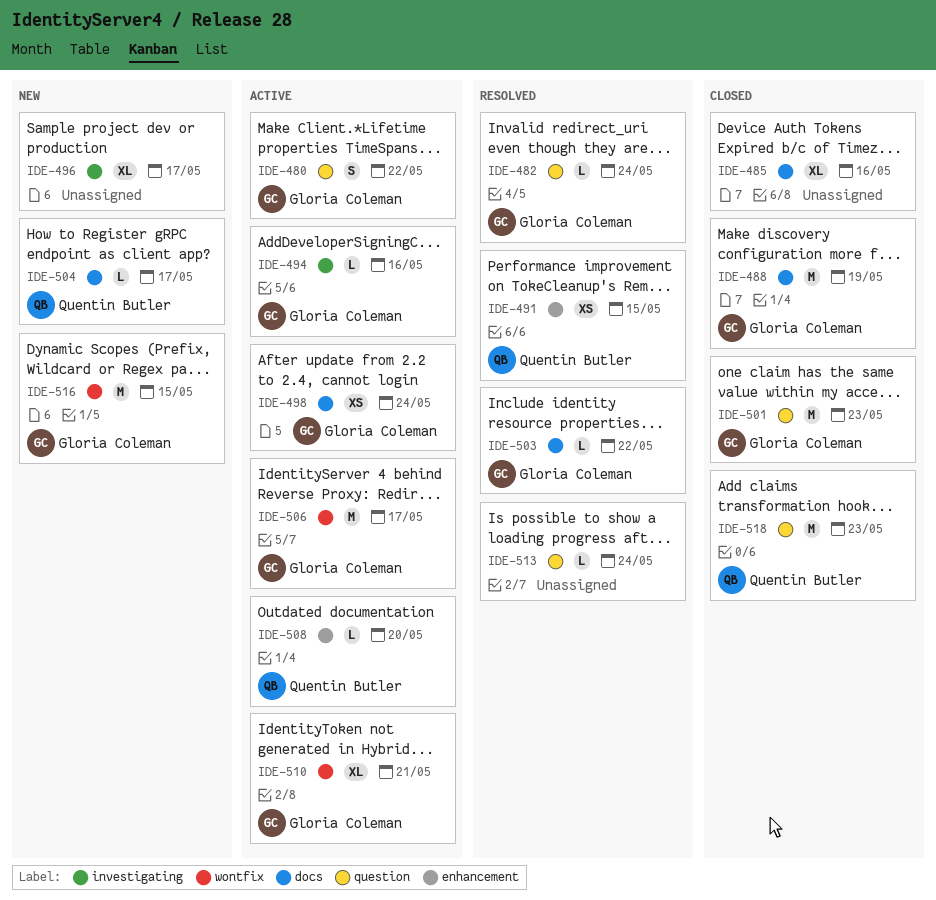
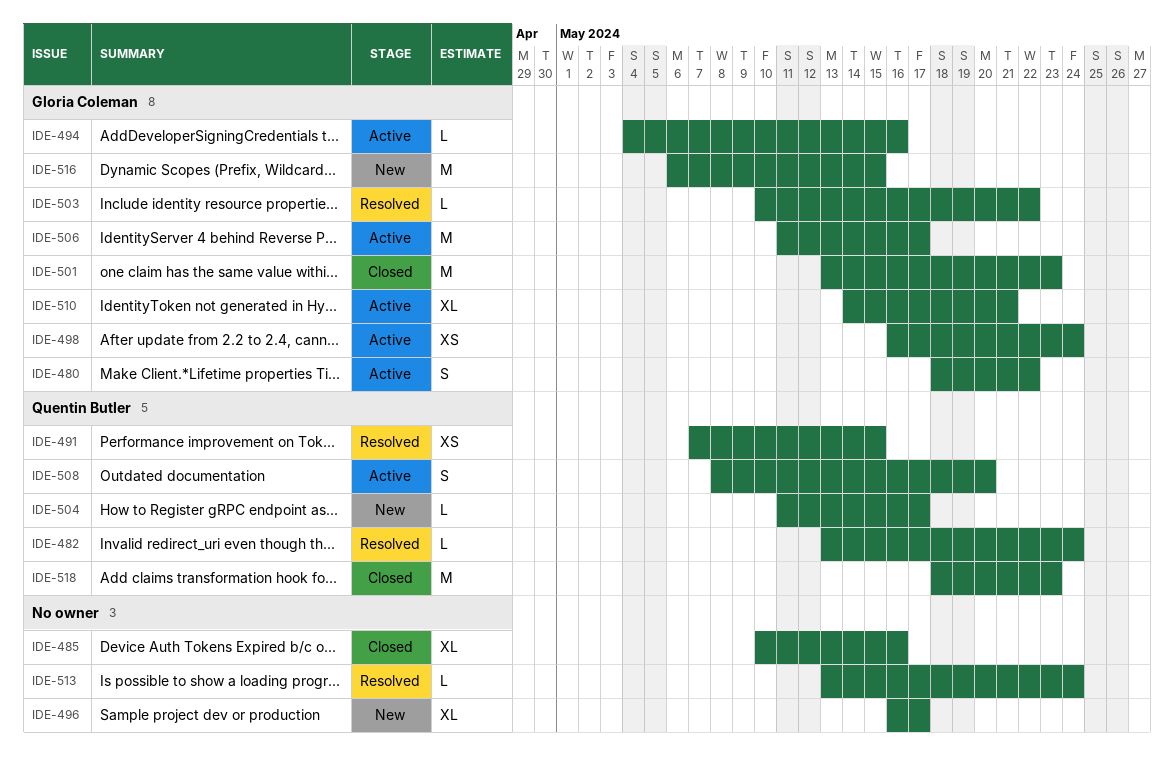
IDE-482, owner: Gloria Coleman -> Quentin Butler
IDE-488: present -> none
IDE-508, estimate: L -> S

